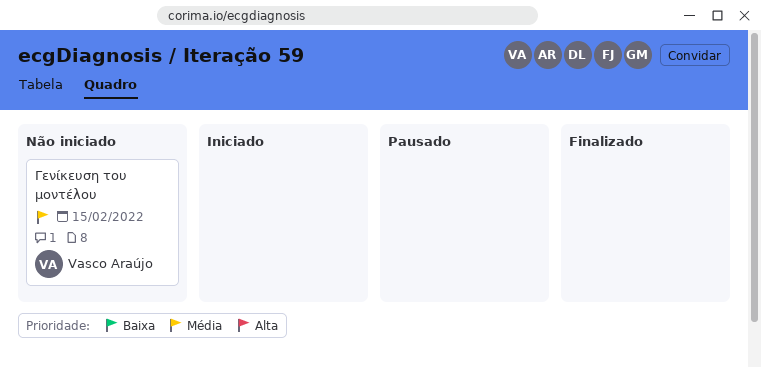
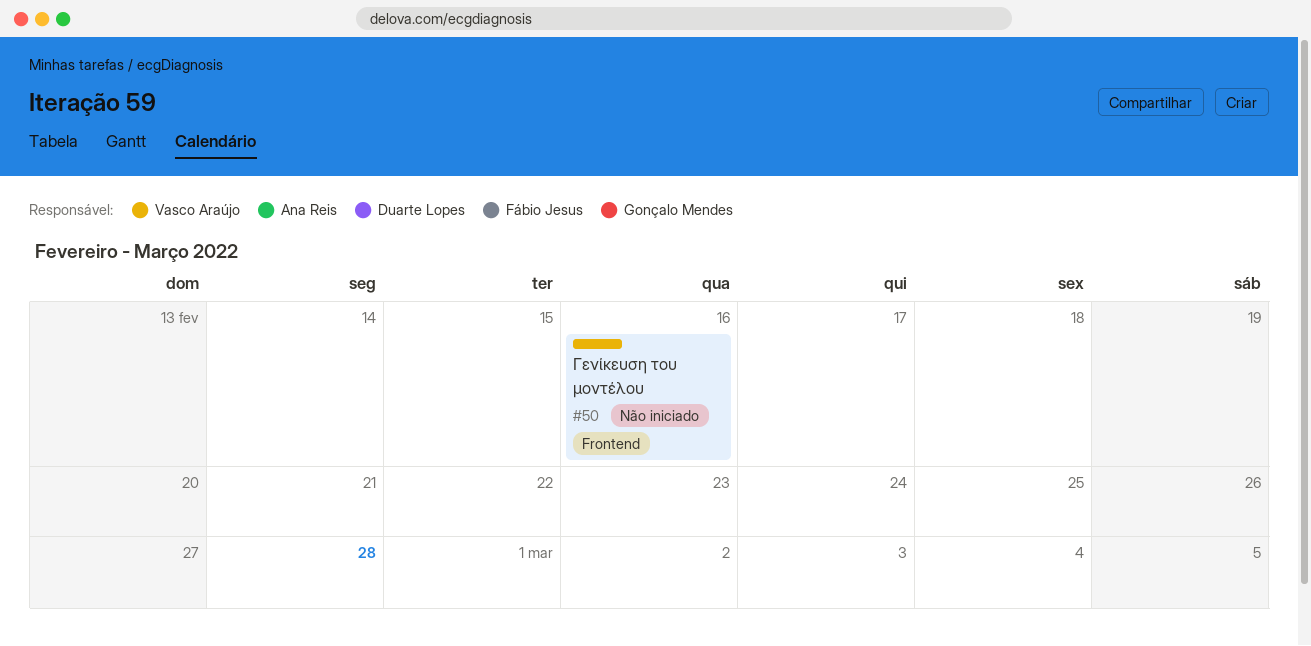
Γενίκευση του μοντέλου, due: Feb 15 -> Feb 16

